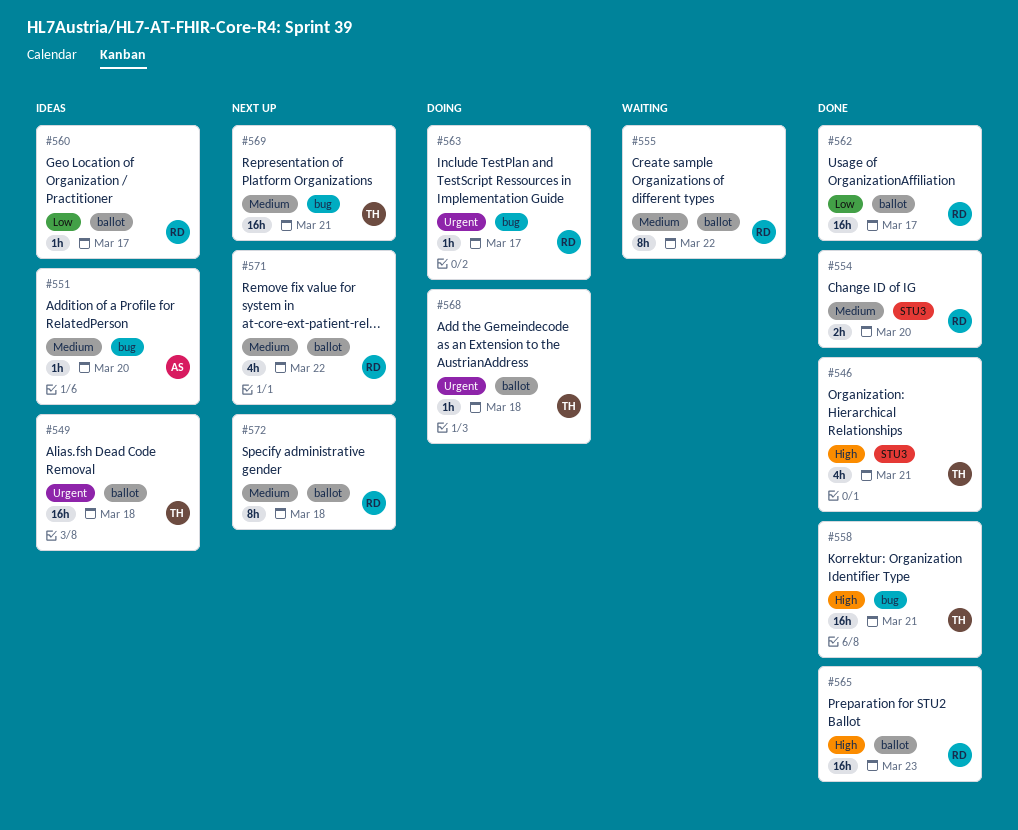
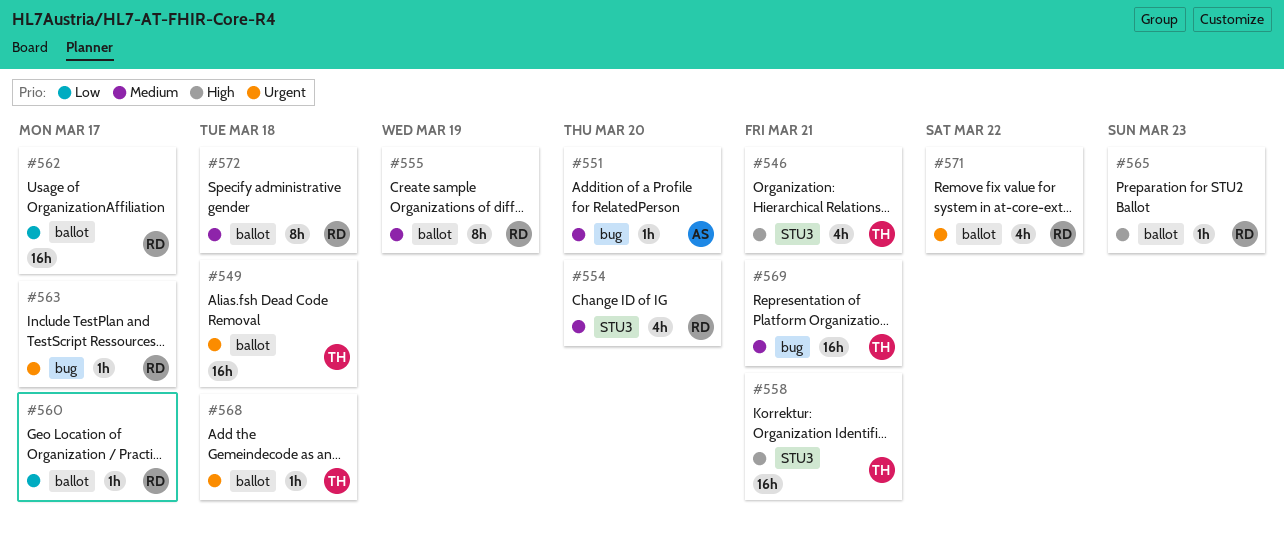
#554, estimate: 2h -> 4h
#555, due: Mar 22 -> Mar 19
#558, label: bug -> STU3
#565, estimate: 16h -> 1h
#571, priority: Medium -> Urgent

